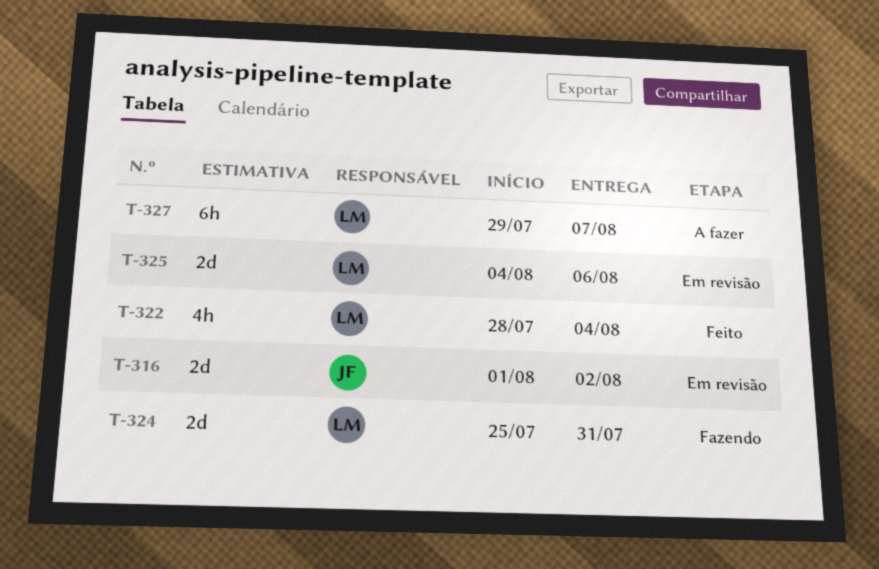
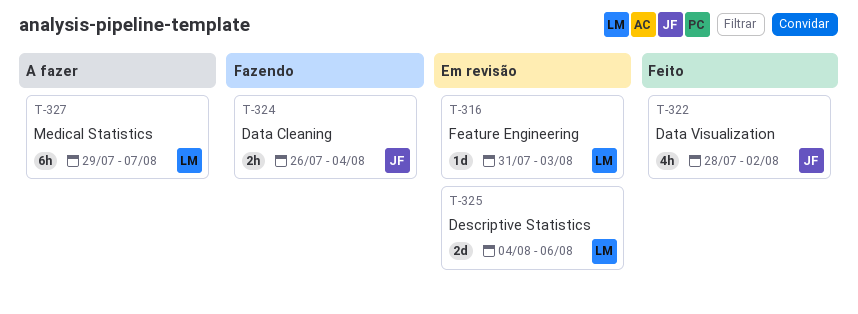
T-316, owner: JF -> LM
T-316, estimate: 2d -> 1d
T-316, start: Aug 1 -> Jul 31
T-316, due: Aug 2 -> Aug 3
T-322, owner: LM -> JF
T-322, due: Aug 4 -> Aug 2
T-324, owner: LM -> JF
T-324, estimate: 2d -> 2h
T-324, start: Jul 25 -> Jul 26
T-324, due: Jul 31 -> Aug 4

